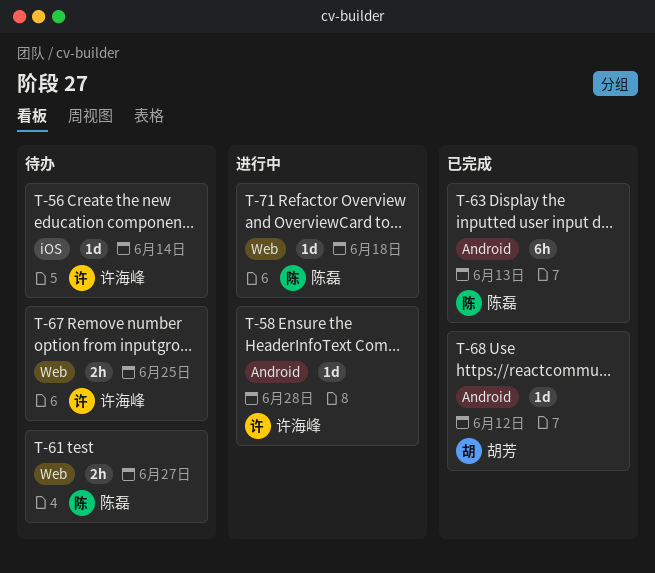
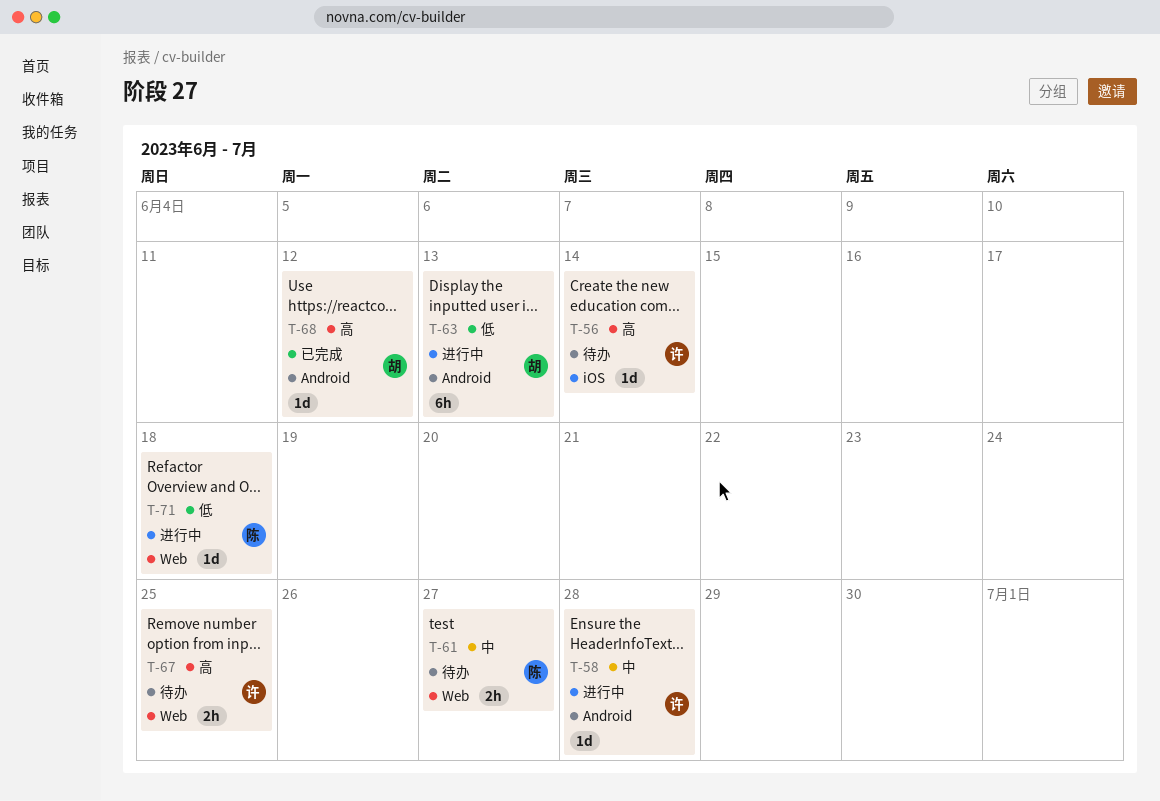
T-63, status: 已完成 -> 进行中
T-63, owner: 陈磊 -> 胡芳

